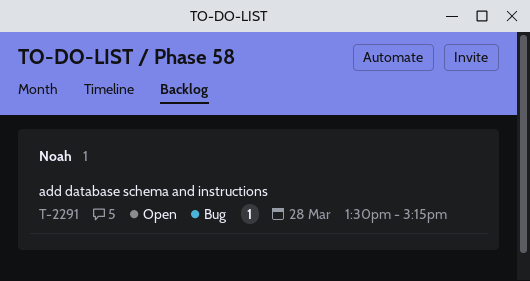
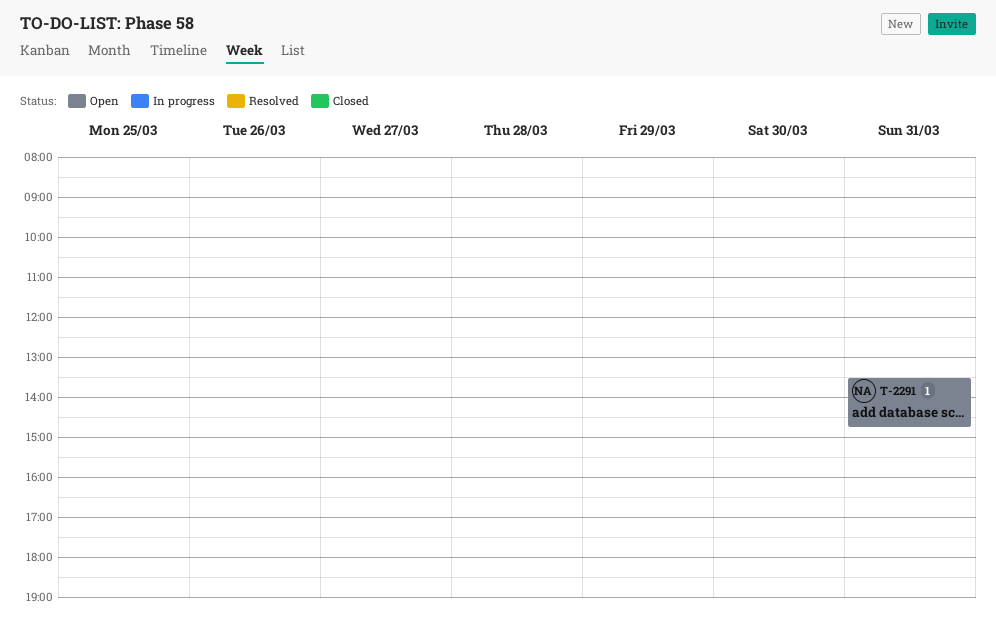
T-2291, day: Mar 28 -> Mar 31
T-2291, ends: 15:15 -> 14:45

